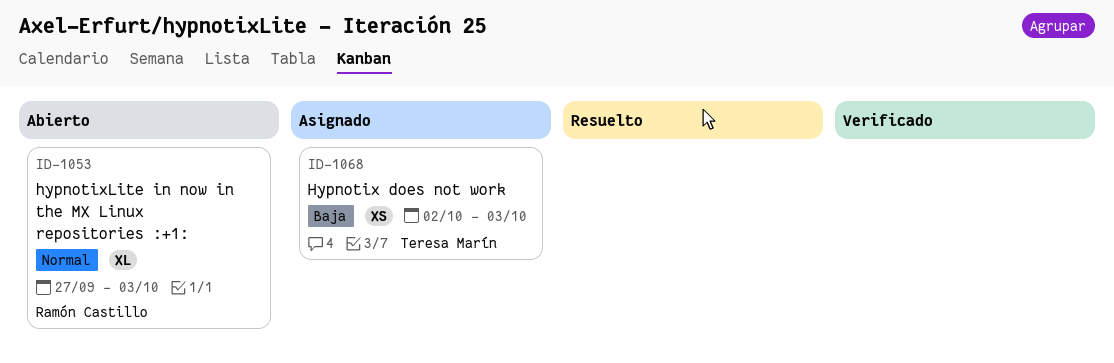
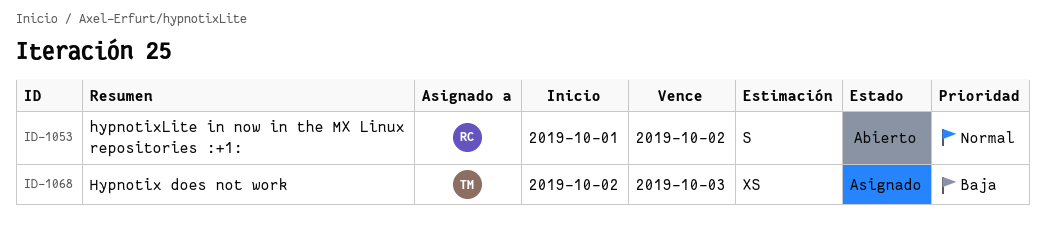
ID-1053, estimate: XL -> S
ID-1053, start: Sep 27 -> Oct 1
ID-1053, due: Oct 3 -> Oct 2

